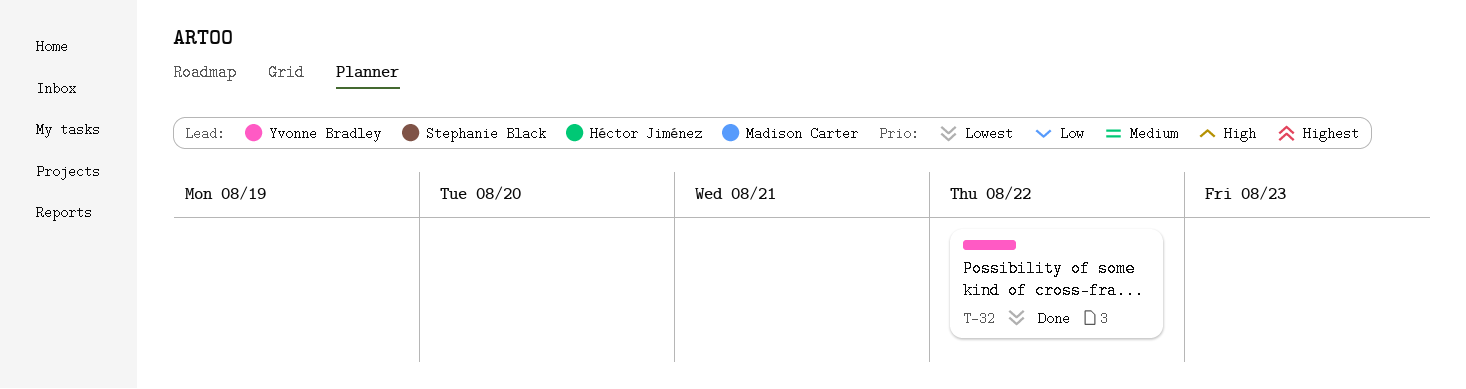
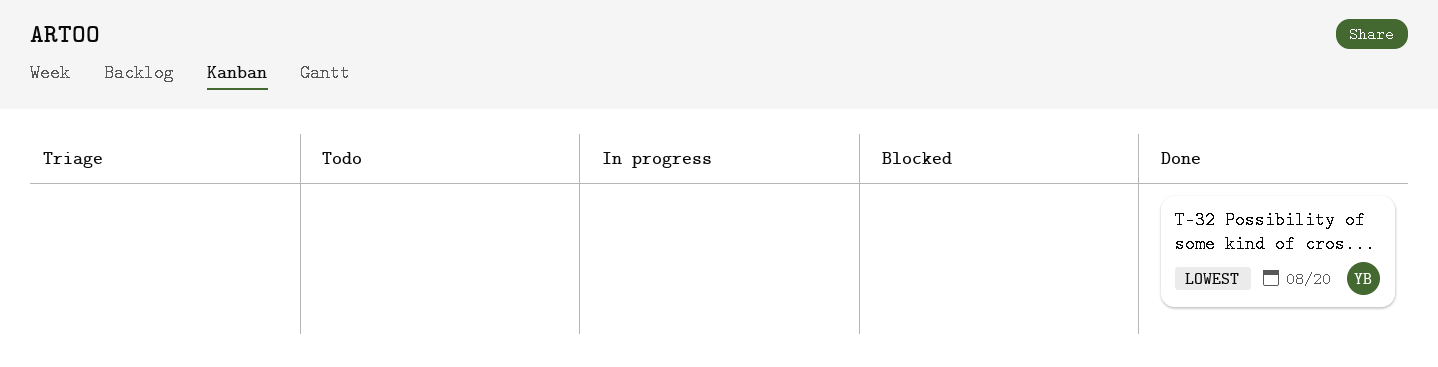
T-32, day: Aug 22 -> Aug 20

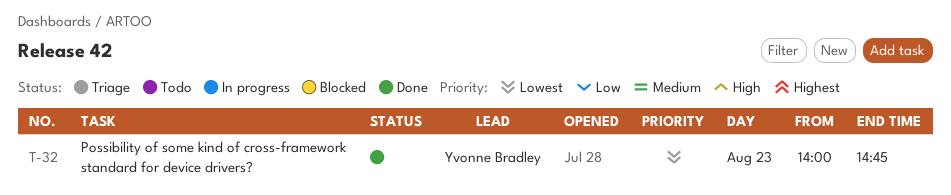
T-32, day: Aug 20 -> Aug 23

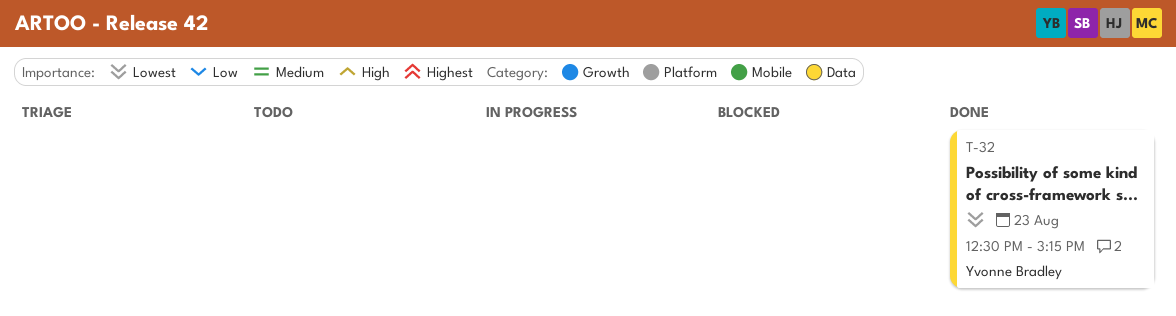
T-32, begins: 14:00 -> 12:30
T-32, ends: 14:45 -> 15:15

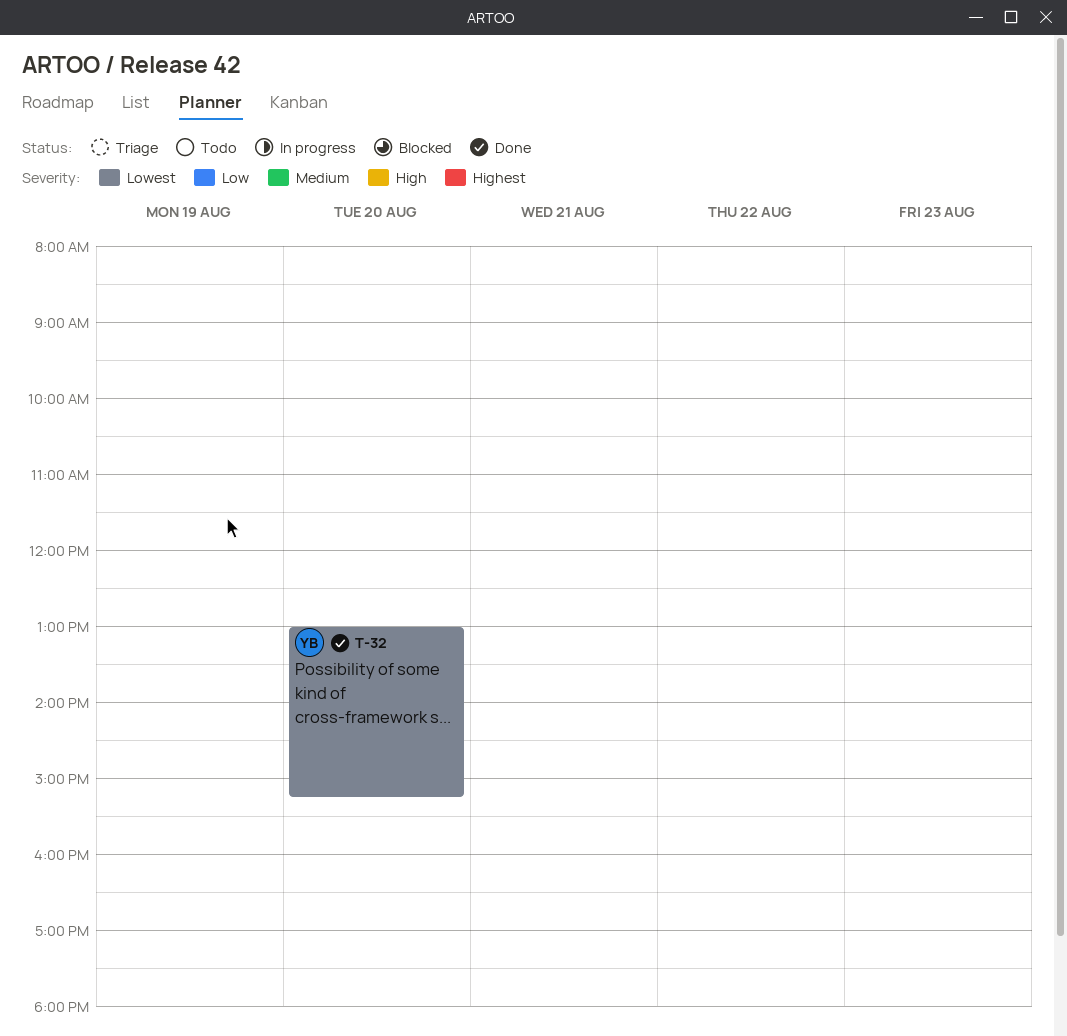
T-32, day: Aug 23 -> Aug 20
T-32, begins: 12:30 -> 13:00

